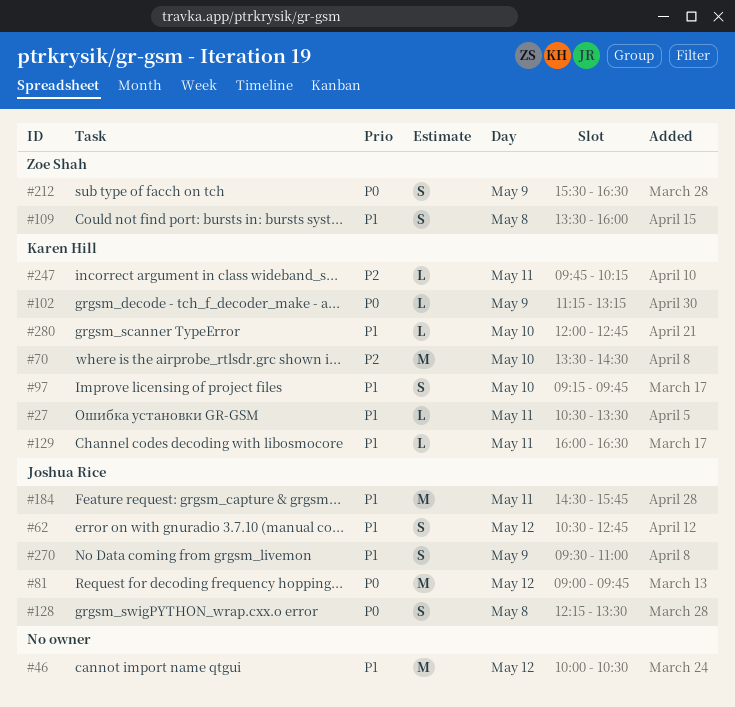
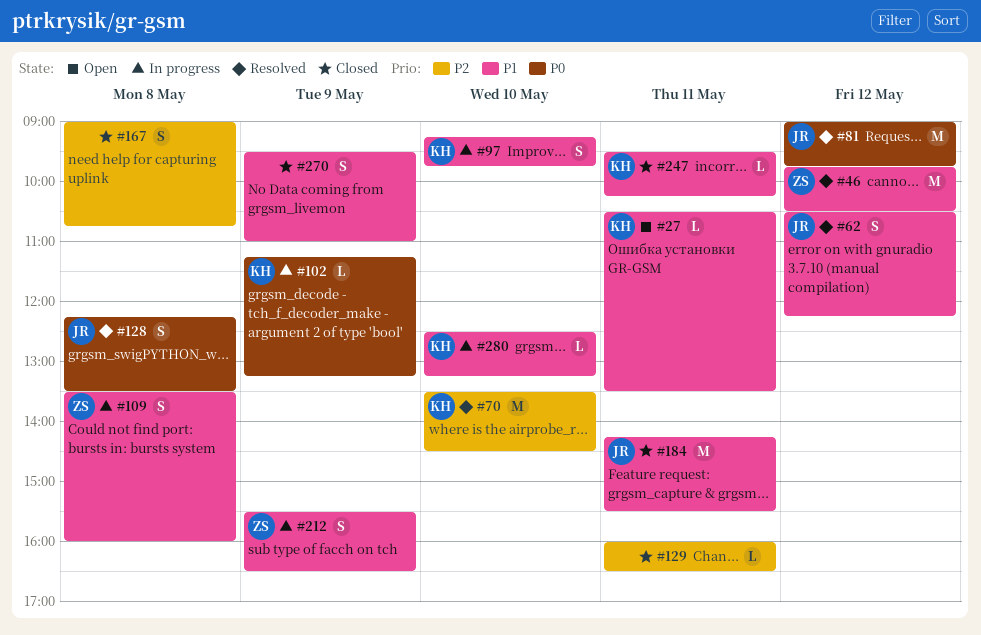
#46, owner: none -> Zoe Shah
#46, begins: 10:00 -> 09:45
#62, ends: 12:45 -> 12:15
#129, owner: Karen Hill -> none
#129, priority: P1 -> P2
#167: none -> present
#184, begins: 14:30 -> 14:15
#184, ends: 15:45 -> 15:30
#212, priority: P0 -> P1
#247, priority: P2 -> P1
#247, begins: 09:45 -> 09:30
#270, owner: Joshua Rice -> none
#280, begins: 12:00 -> 12:30
#280, ends: 12:45 -> 13:15

